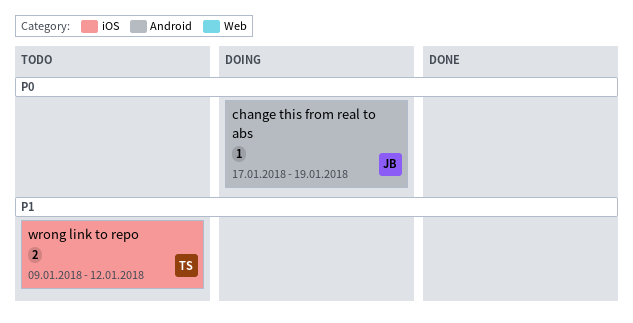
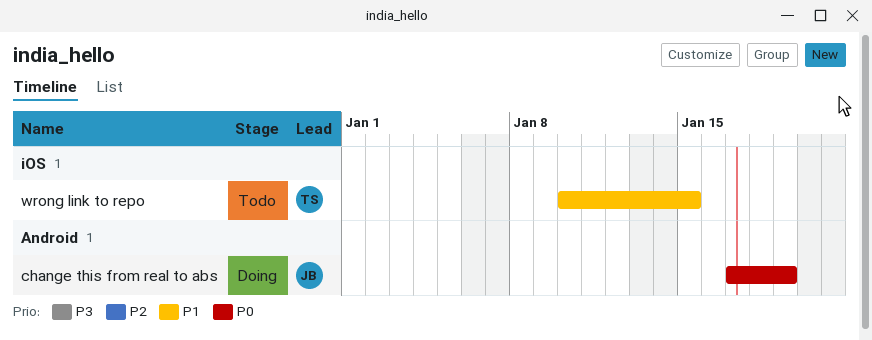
wrong link to repo, start: Jan 9 -> Jan 10
wrong link to repo, due: Jan 12 -> Jan 15

